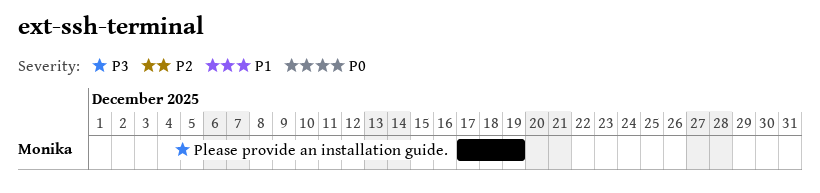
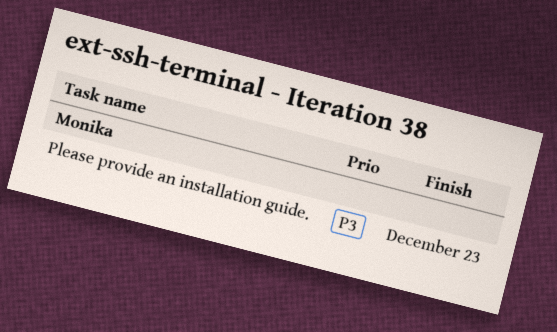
Please provide an installation guide., due: Dec 19 -> Dec 23

